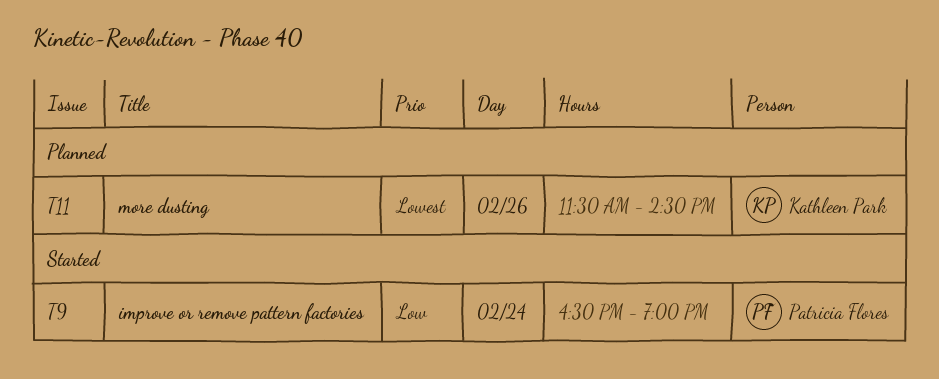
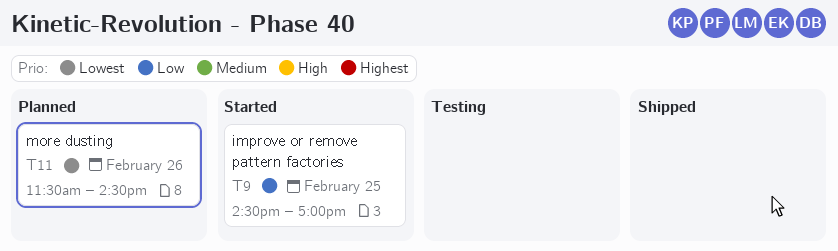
T9, day: Feb 24 -> Feb 25
T9, begins: 16:30 -> 14:30
T9, ends: 19:00 -> 17:00

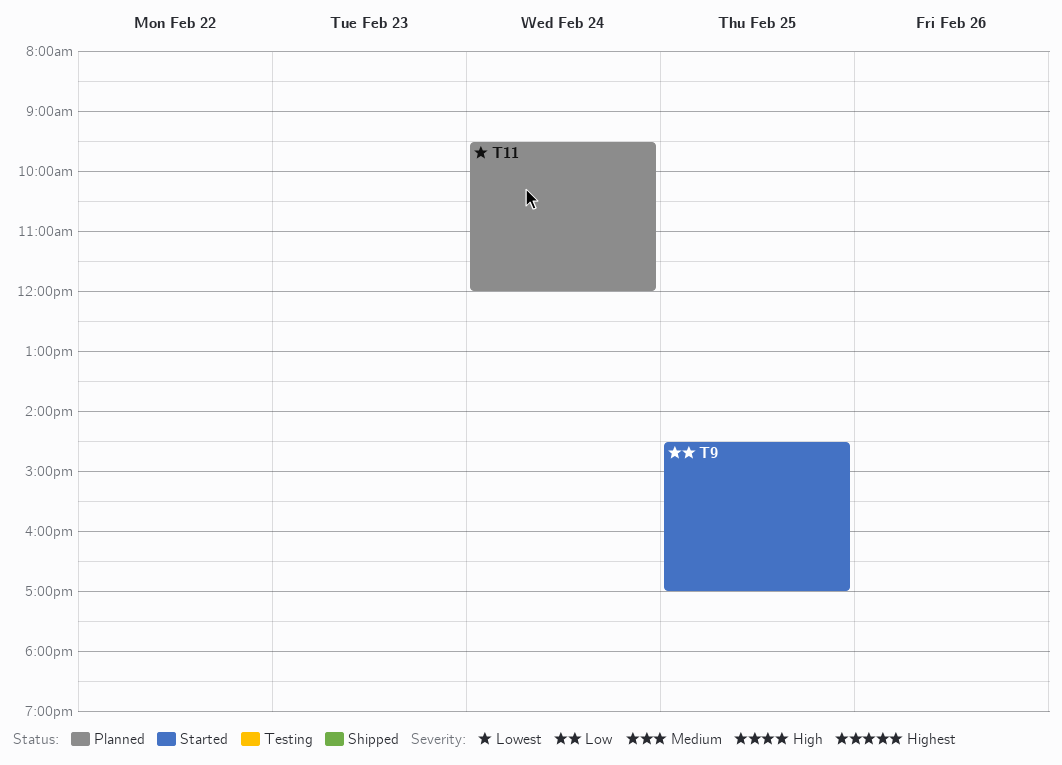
T11, day: Feb 26 -> Feb 24
T11, begins: 11:30 -> 09:30
T11, ends: 14:30 -> 12:00

